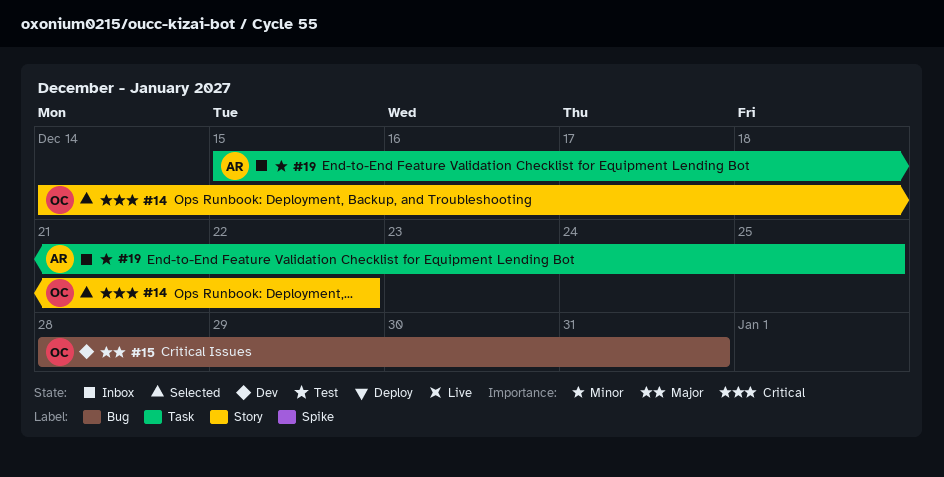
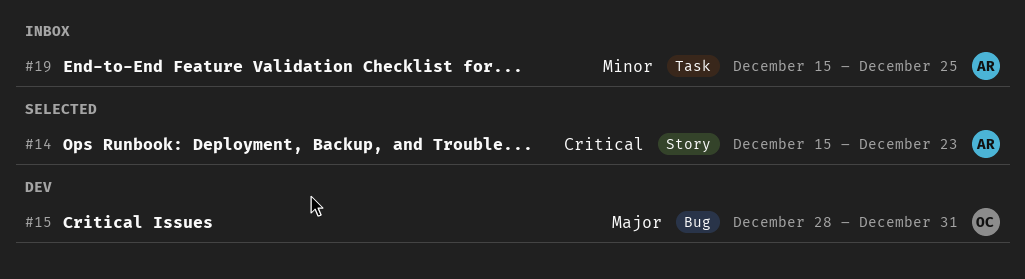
#14, owner: OC -> AR
#14, start: Dec 14 -> Dec 15
#14, due: Dec 22 -> Dec 23

